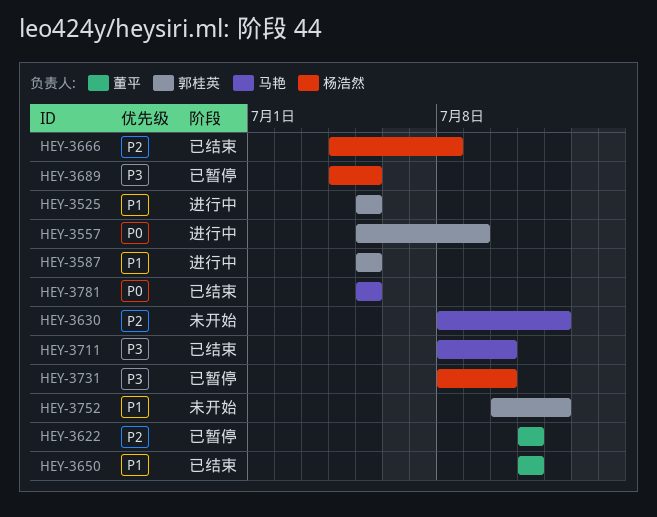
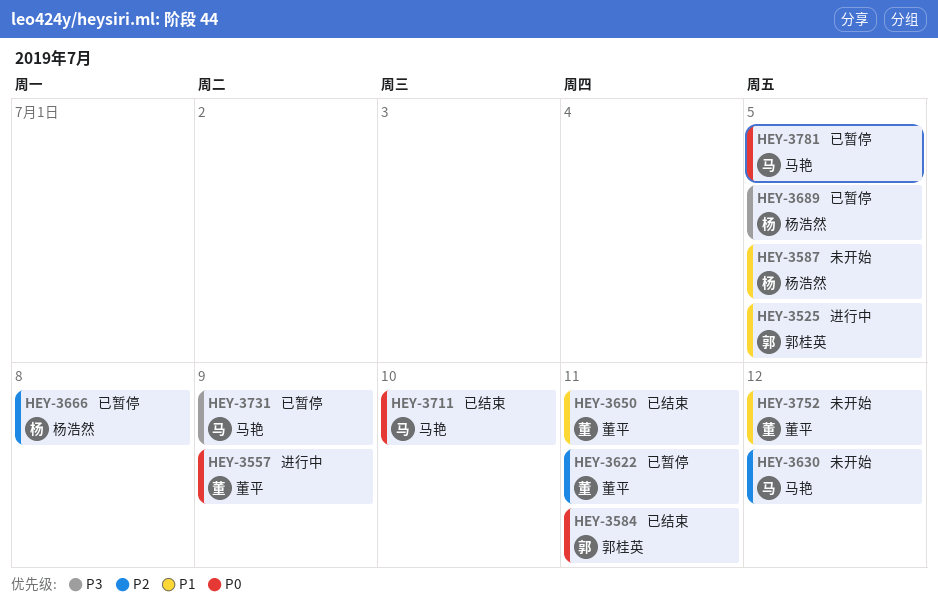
HEY-3557, owner: 郭桂英 -> 董平
HEY-3584: none -> present
HEY-3587, status: 进行中 -> 未开始
HEY-3587, owner: 郭桂英 -> 杨浩然
HEY-3666, status: 已结束 -> 已暂停
HEY-3711, priority: P3 -> P0
HEY-3731, owner: 杨浩然 -> 马艳
HEY-3731, due: Jul 10 -> Jul 9
HEY-3752, owner: 郭桂英 -> 董平
HEY-3781, status: 已结束 -> 已暂停

